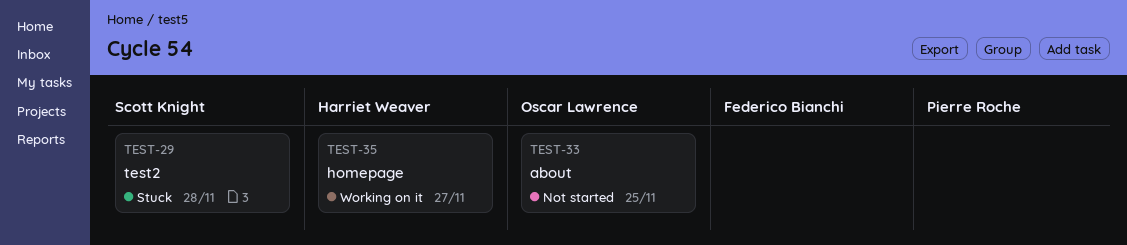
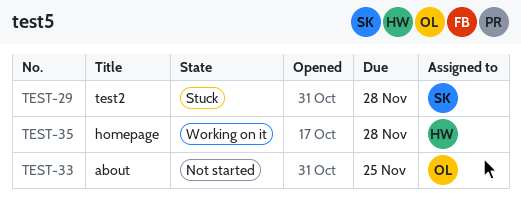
TEST-35, due: Nov 27 -> Nov 28

